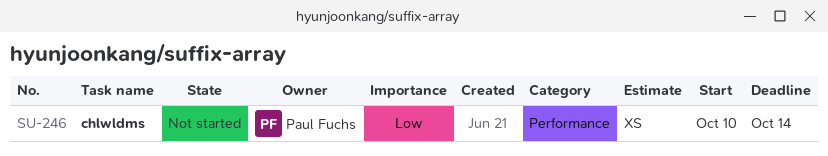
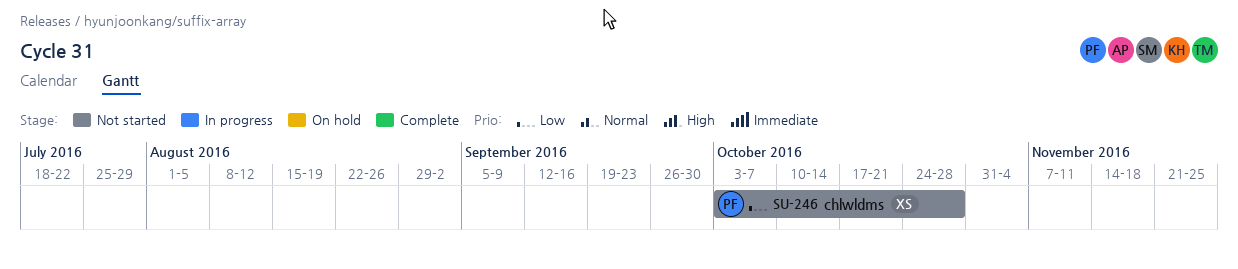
SU-246, start: Oct 10 -> Oct 3
SU-246, due: Oct 14 -> Oct 28

